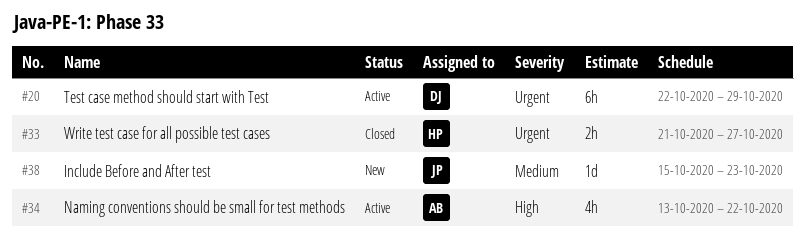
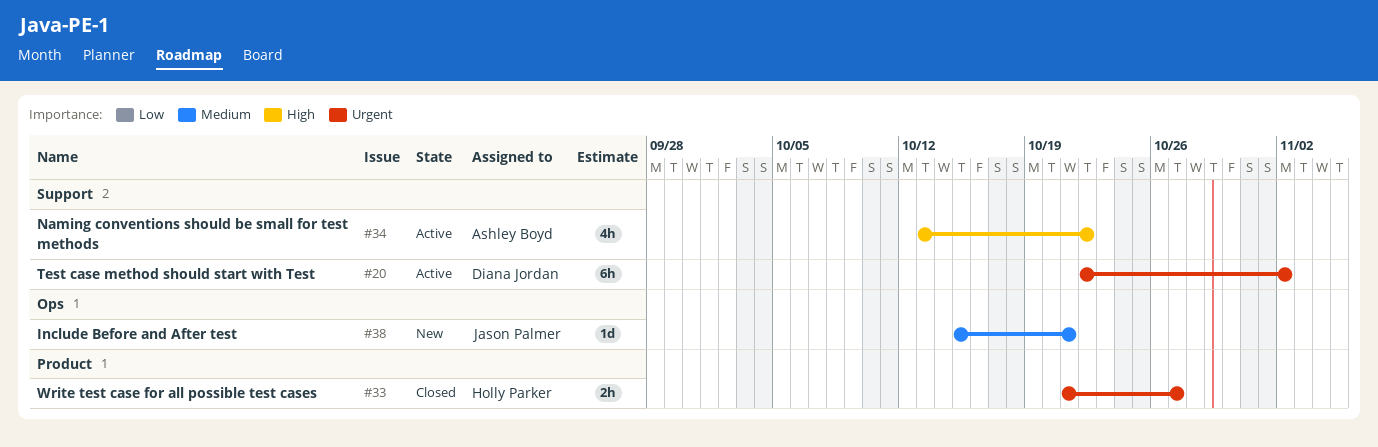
#20, due: Oct 29 -> Nov 2
#38, due: Oct 23 -> Oct 21

